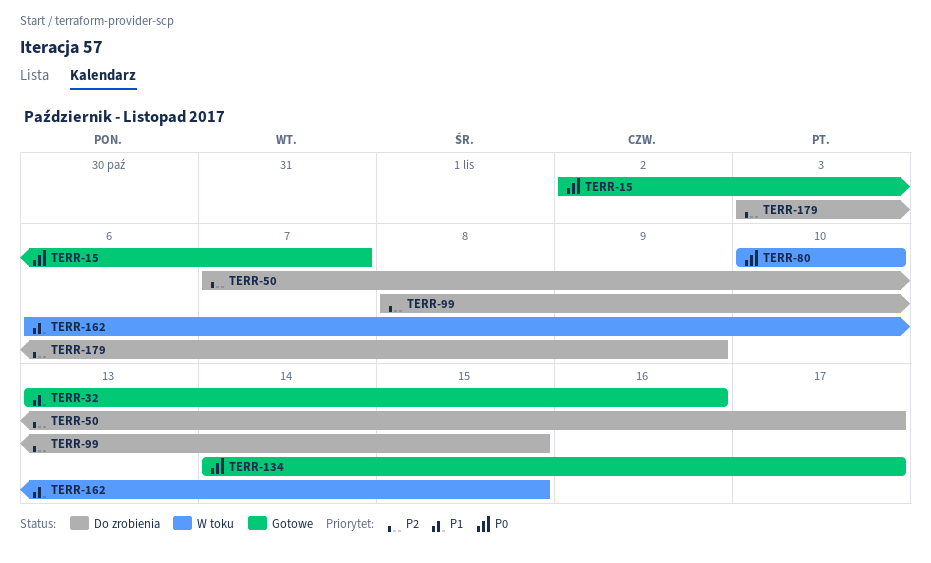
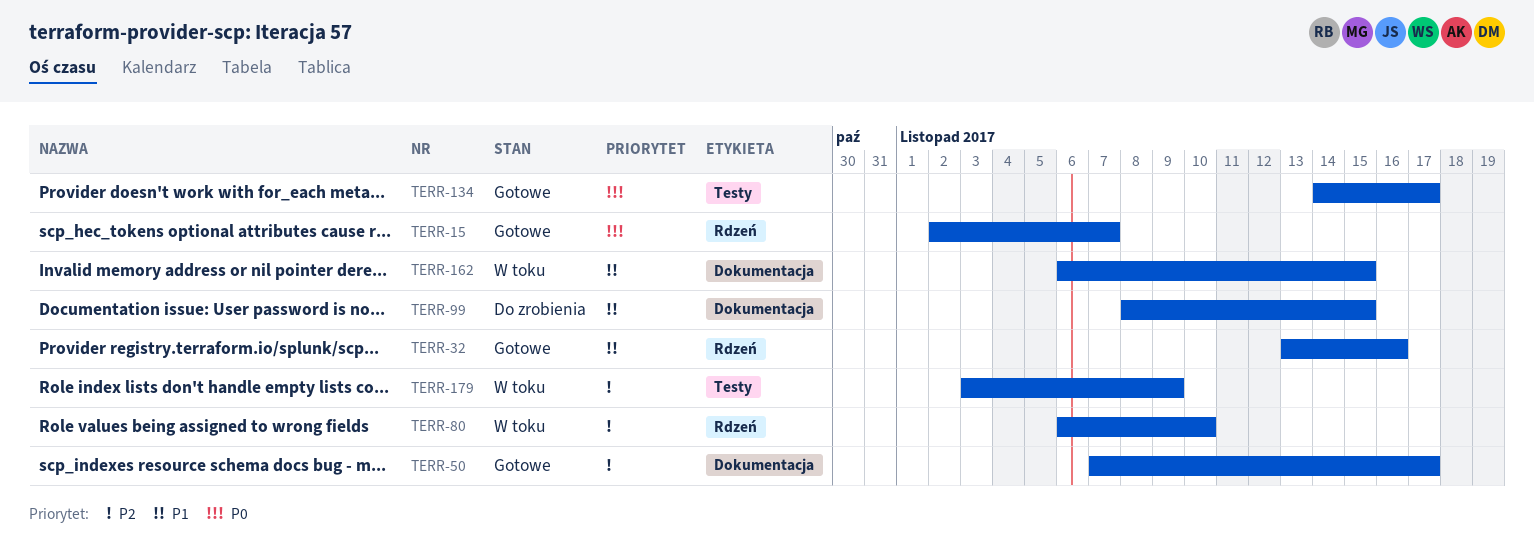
TERR-50, status: Do zrobienia -> Gotowe
TERR-80, priority: P0 -> P2
TERR-80, start: Nov 10 -> Nov 6
TERR-99, priority: P2 -> P1
TERR-179, status: Do zrobienia -> W toku

